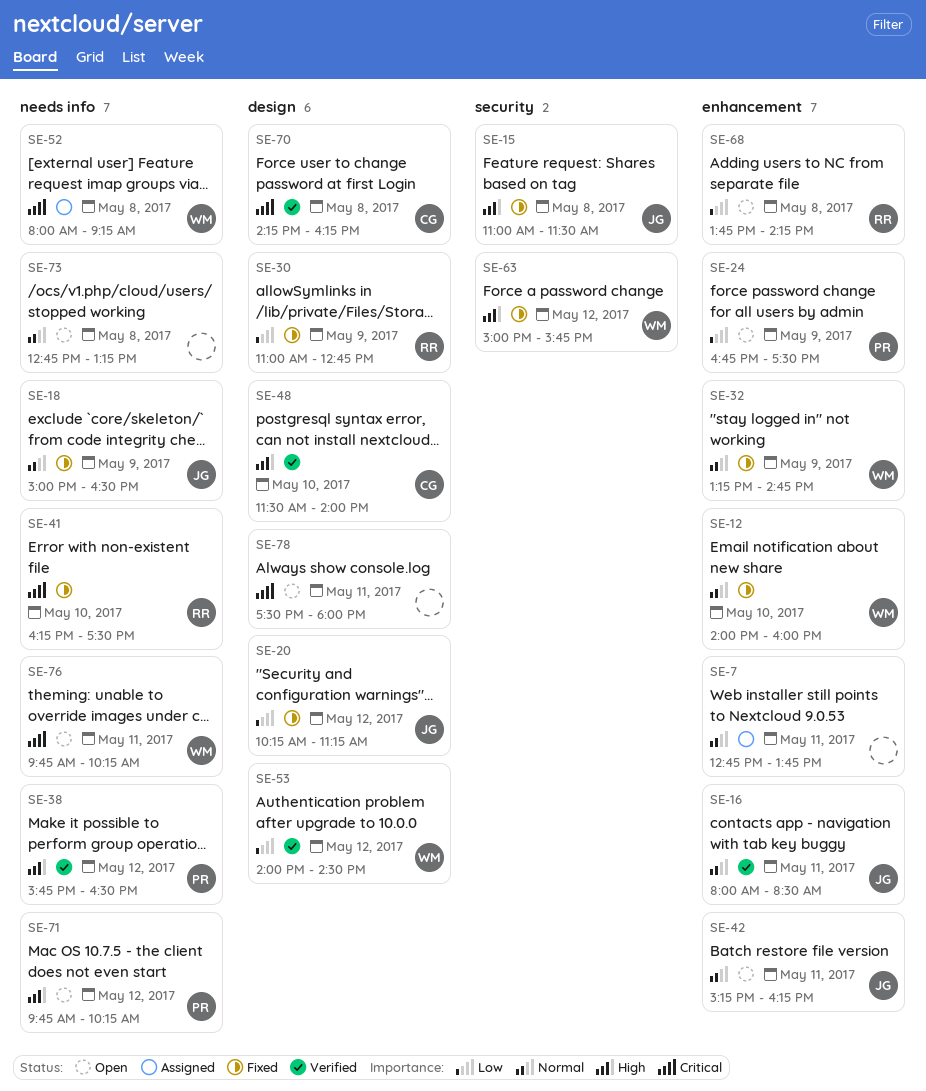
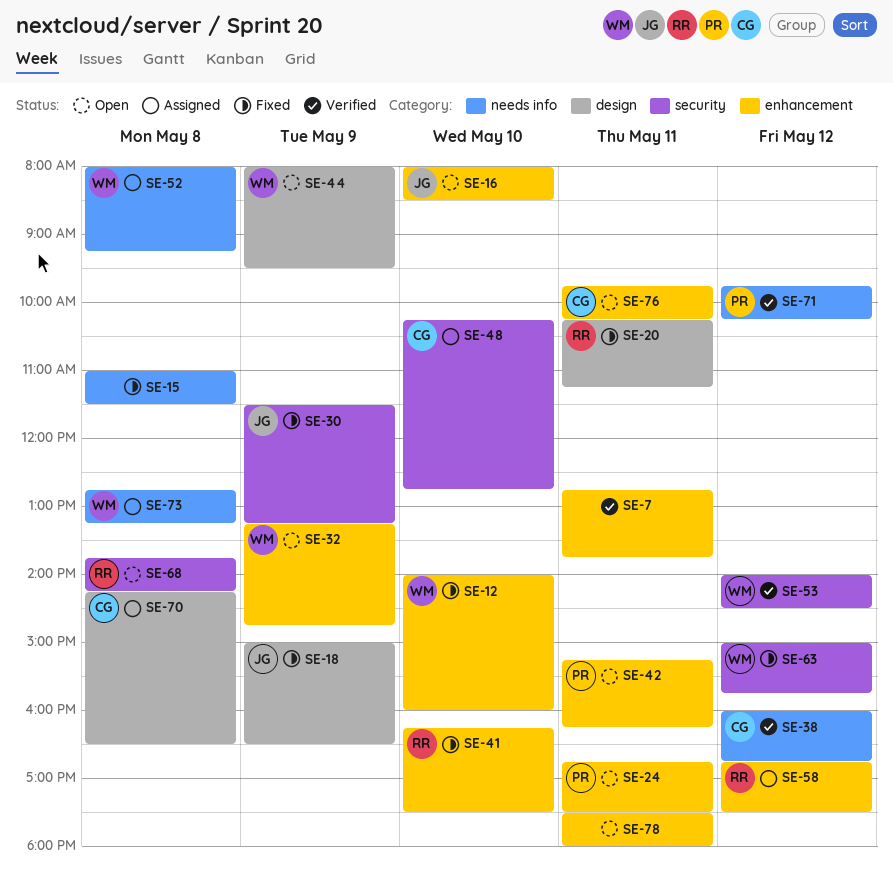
SE-7, status: Assigned -> Verified
SE-15, owner: JG -> none
SE-15, label: security -> needs info
SE-16, status: Verified -> Open
SE-16, day: May 11 -> May 10
SE-18, label: needs info -> design
SE-20, owner: JG -> RR
SE-20, day: May 12 -> May 11
SE-24, day: May 9 -> May 11
SE-30, owner: RR -> JG
SE-30, label: design -> security
SE-30, begins: 11:00 -> 11:30
SE-30, ends: 12:45 -> 13:15
SE-32, status: Fixed -> Open
SE-38, owner: PR -> CG
SE-38, begins: 15:45 -> 16:00
SE-38, ends: 16:30 -> 16:45
SE-41, label: needs info -> enhancement
SE-42, owner: JG -> PR
SE-44: none -> present
SE-48, status: Verified -> Assigned
SE-48, label: design -> security
SE-48, begins: 11:30 -> 10:15
SE-48, ends: 14:00 -> 12:45
SE-53, label: design -> security
SE-58: none -> present
SE-68, label: enhancement -> security
SE-70, status: Verified -> Assigned
SE-70, ends: 16:15 -> 16:30
SE-71, status: Open -> Verified
SE-73, status: Open -> Assigned
SE-73, owner: none -> WM
SE-76, owner: WM -> CG
SE-76, label: needs info -> enhancement
SE-78, label: design -> enhancement

